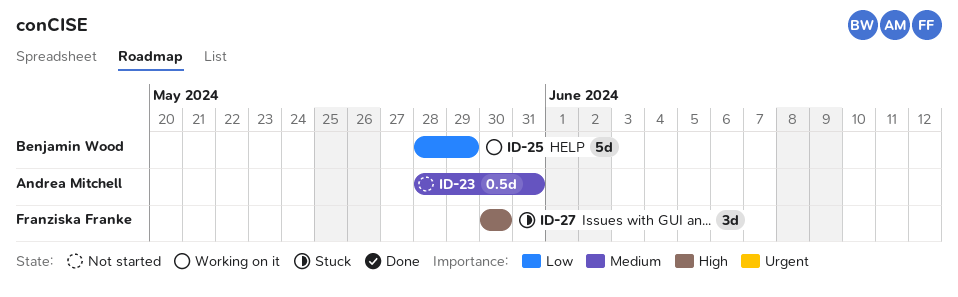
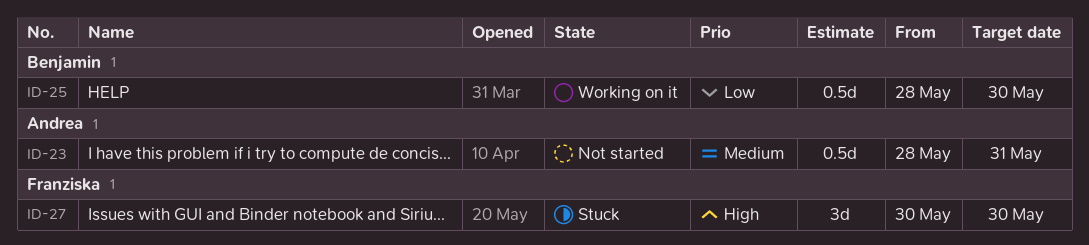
ID-25, estimate: 5d -> 0.5d
ID-25, due: May 29 -> May 30

